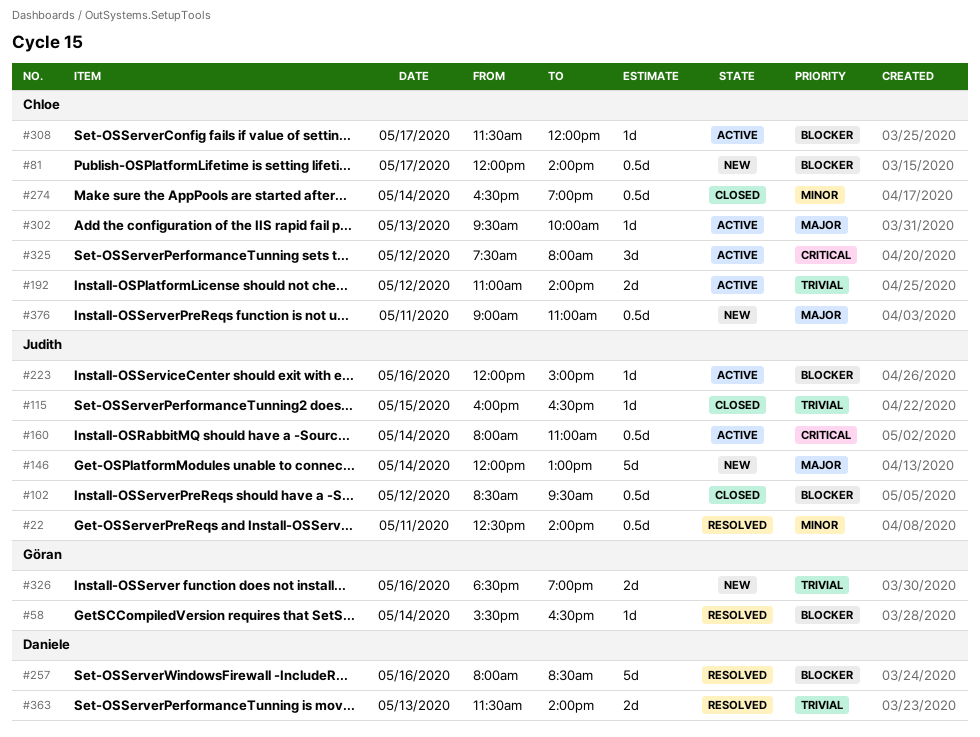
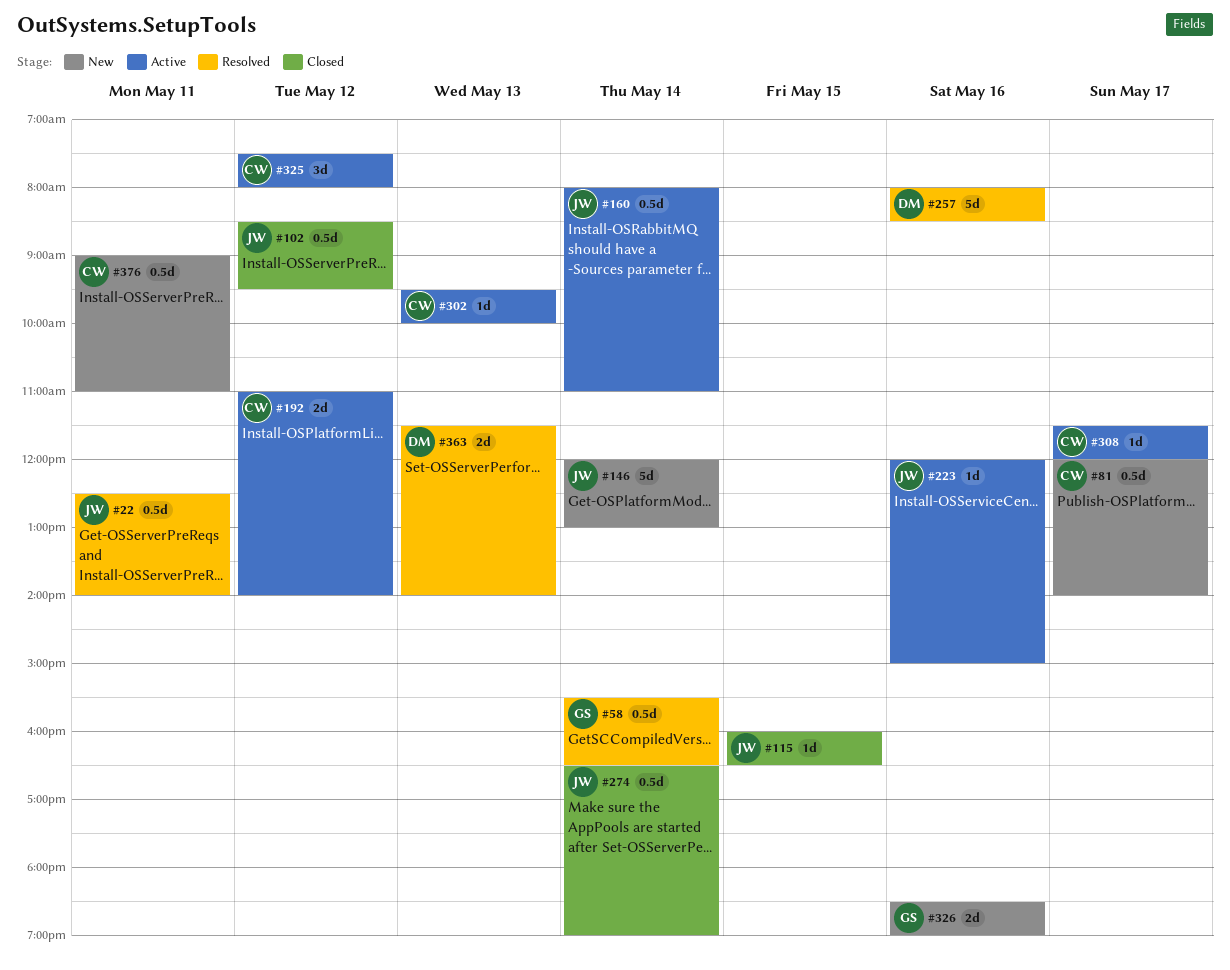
#58, estimate: 1d -> 0.5d
#274, owner: Chloe -> Judith

